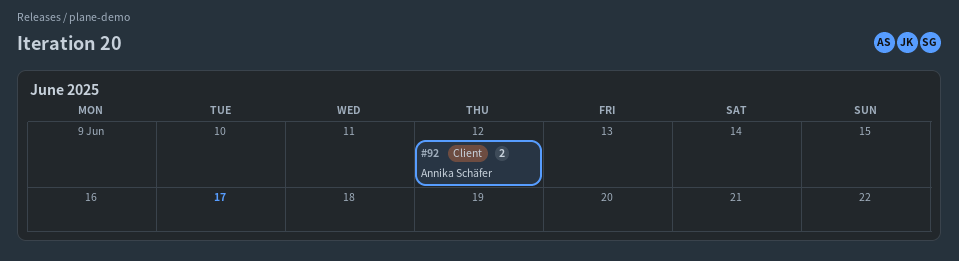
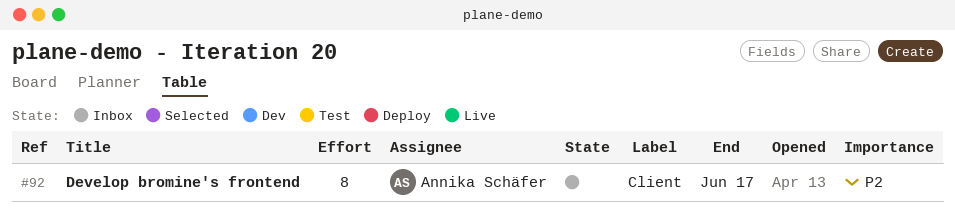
#92, estimate: 2 -> 8
#92, due: Jun 12 -> Jun 17

